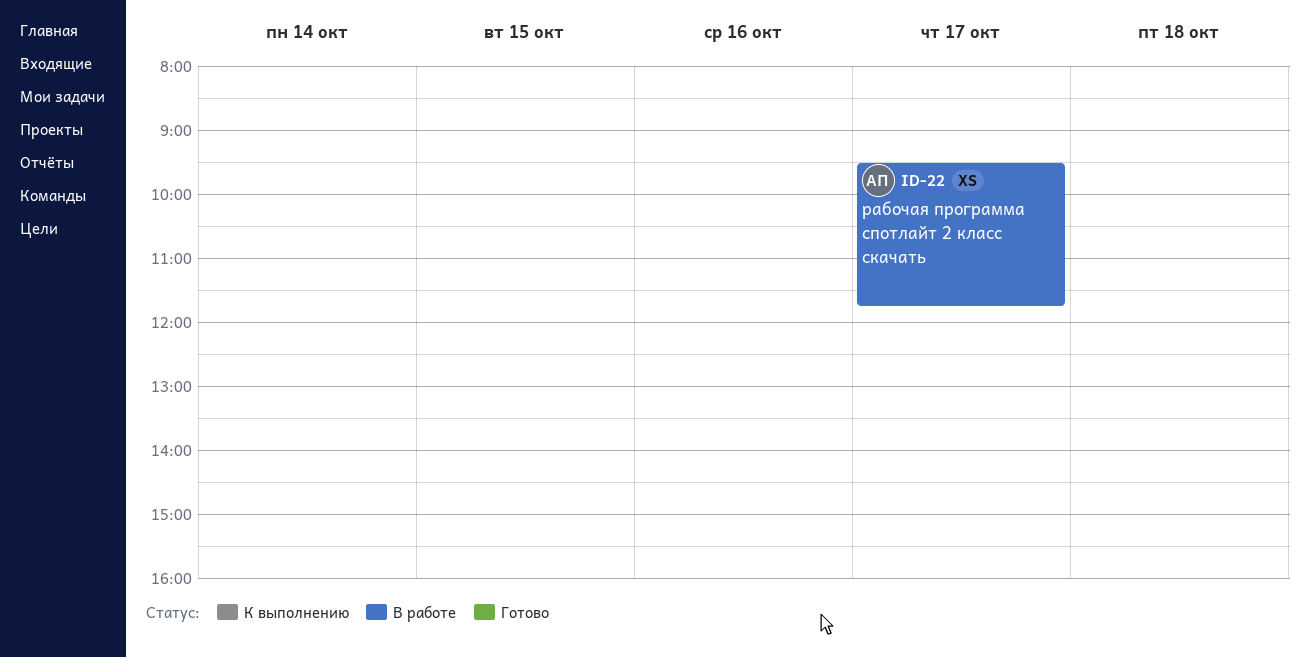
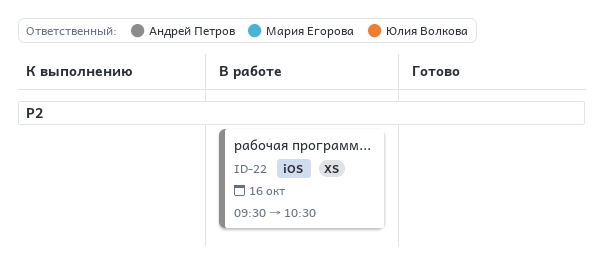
ID-22, day: Oct 17 -> Oct 16
ID-22, ends: 11:45 -> 10:30

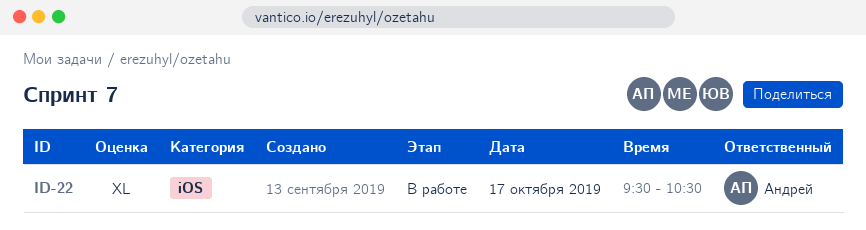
ID-22, estimate: XS -> XL
ID-22, day: Oct 16 -> Oct 17

